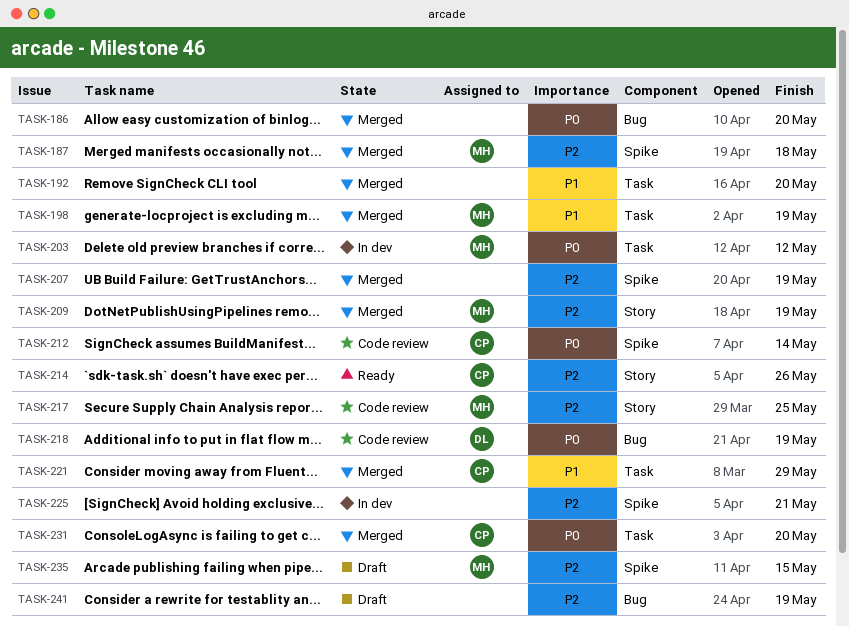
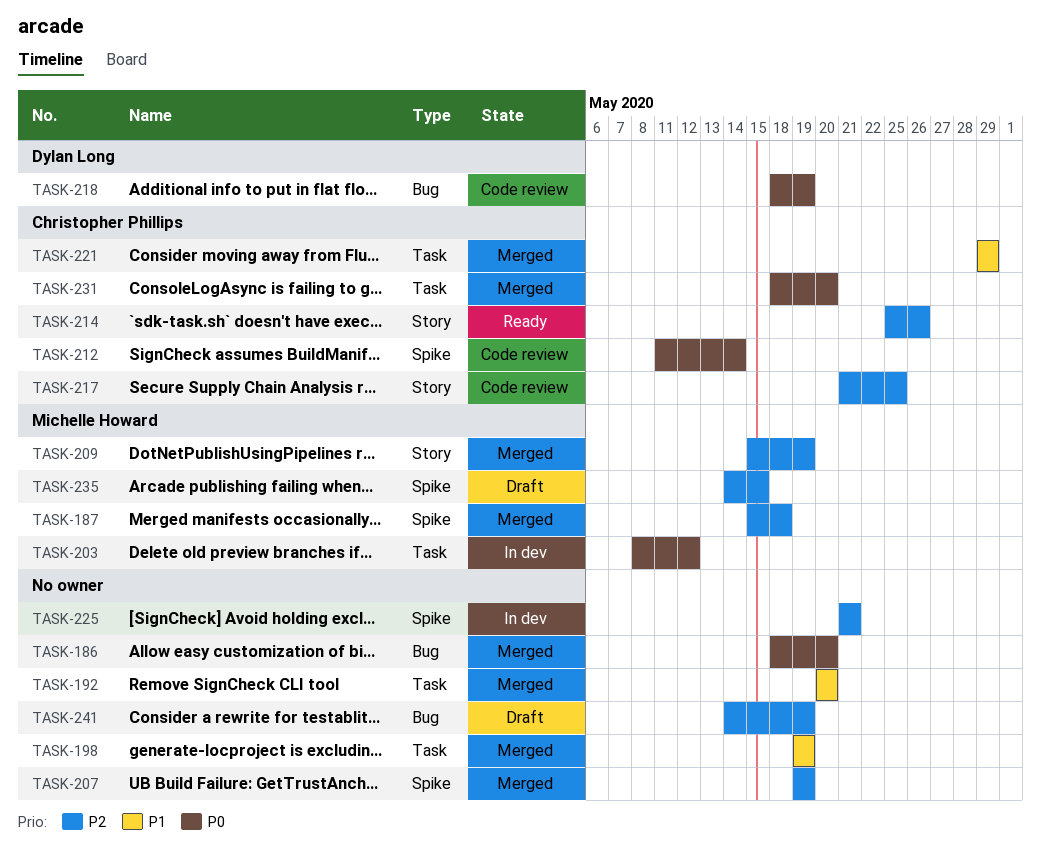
TASK-198, owner: Michelle Howard -> none
TASK-217, owner: Michelle Howard -> Christopher Phillips

